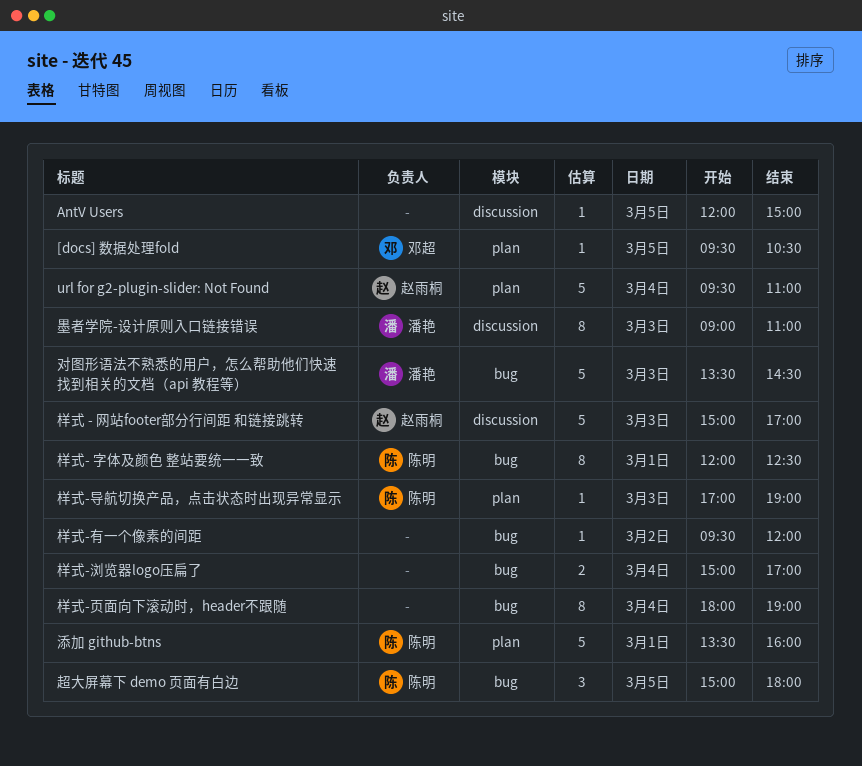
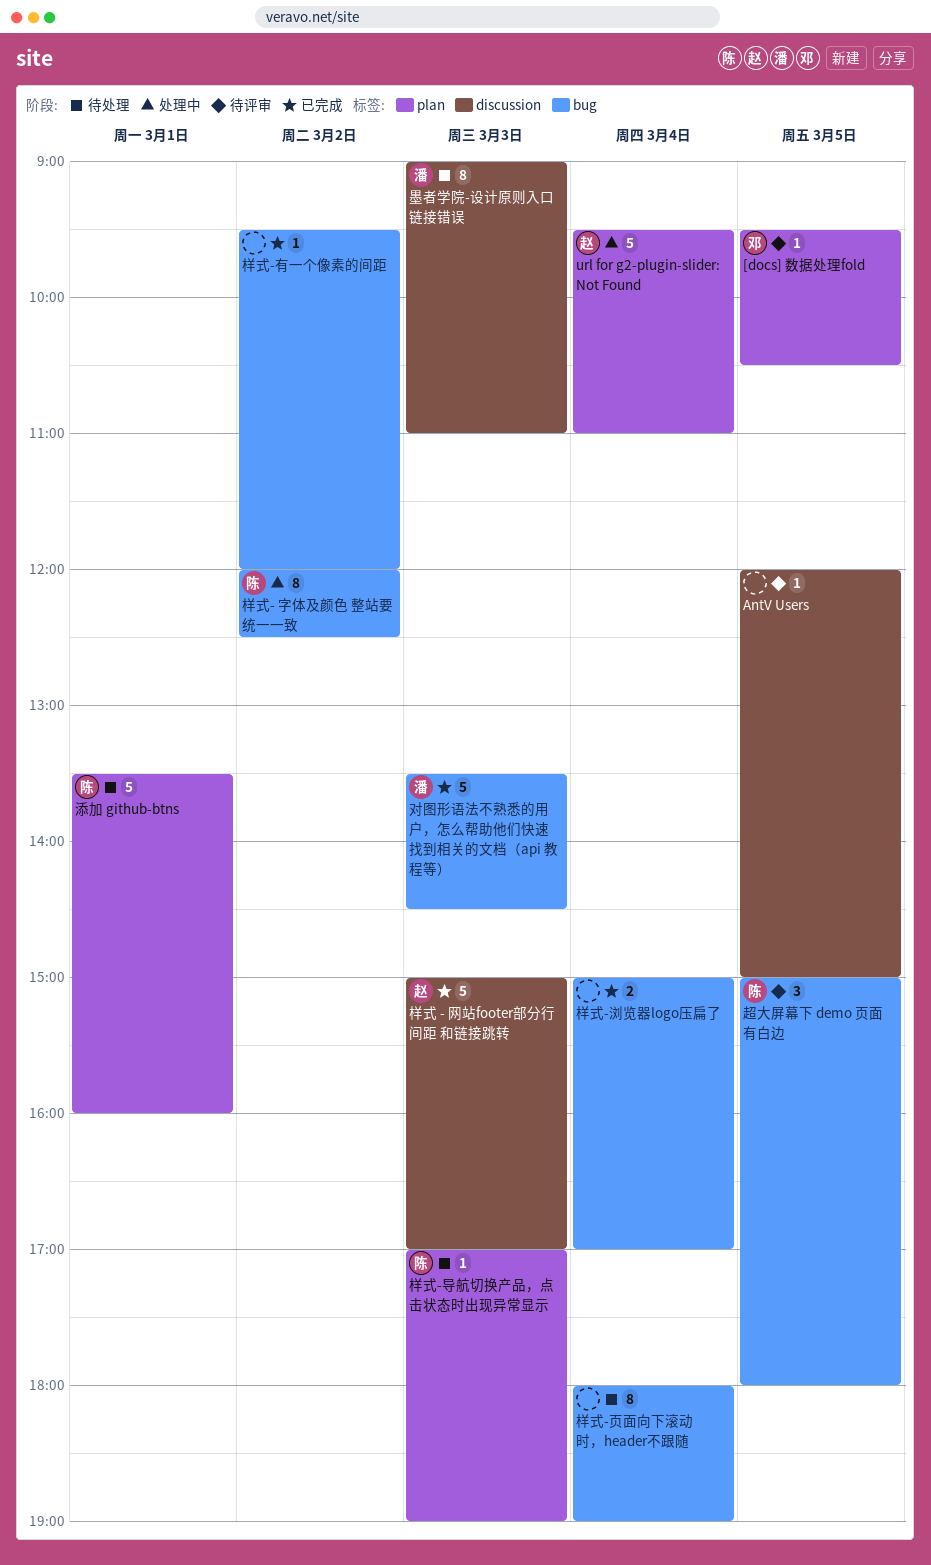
样式- 字体及颜色 整站要统一一致, day: Mar 1 -> Mar 2

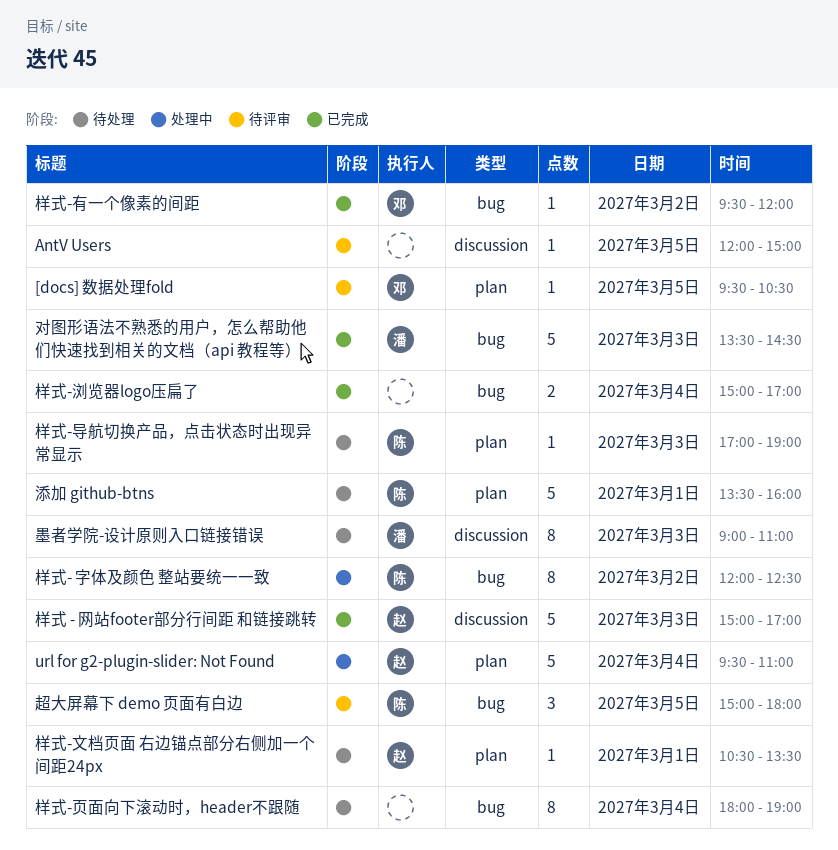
样式-文档页面 右边锚点部分右侧加一个间距24px: none -> present
样式-有一个像素的间距, owner: none -> 邓

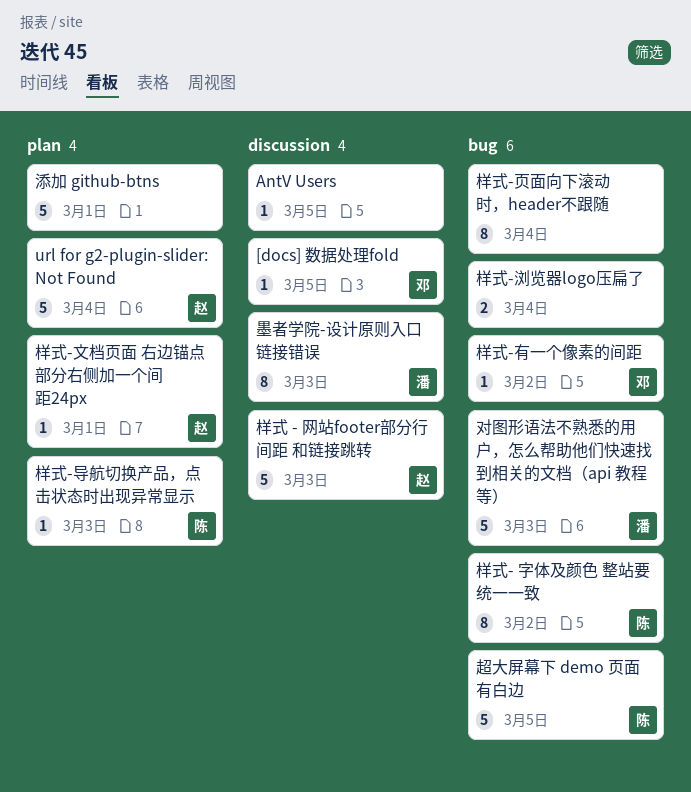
[docs] 数据处理fold, label: plan -> discussion
添加 github-btns, owner: 陈 -> none
超大屏幕下 demo 页面有白边, estimate: 3 -> 5

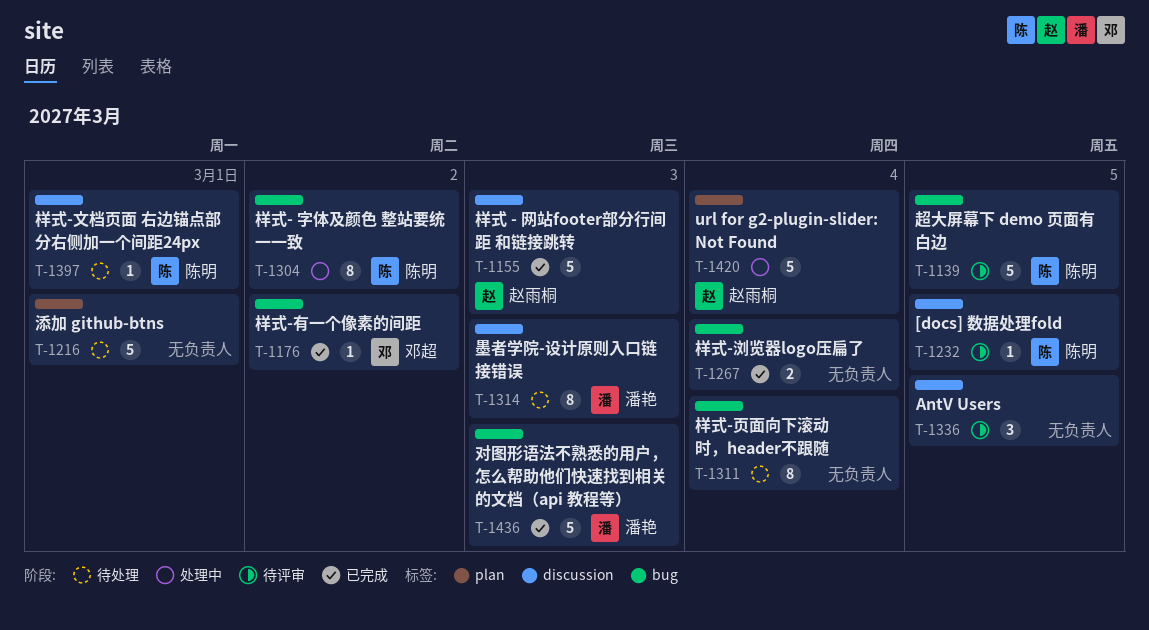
[docs] 数据处理fold, owner: 邓超 -> 陈明
AntV Users, estimate: 1 -> 3
样式-导航切换产品，点击状态时出现异常显示: present -> none
样式-文档页面 右边锚点部分右侧加一个间距24px, owner: 赵雨桐 -> 陈明
样式-文档页面 右边锚点部分右侧加一个间距24px, label: plan -> discussion

